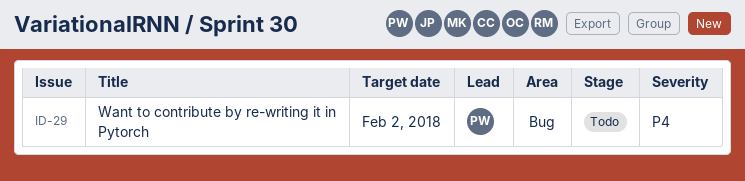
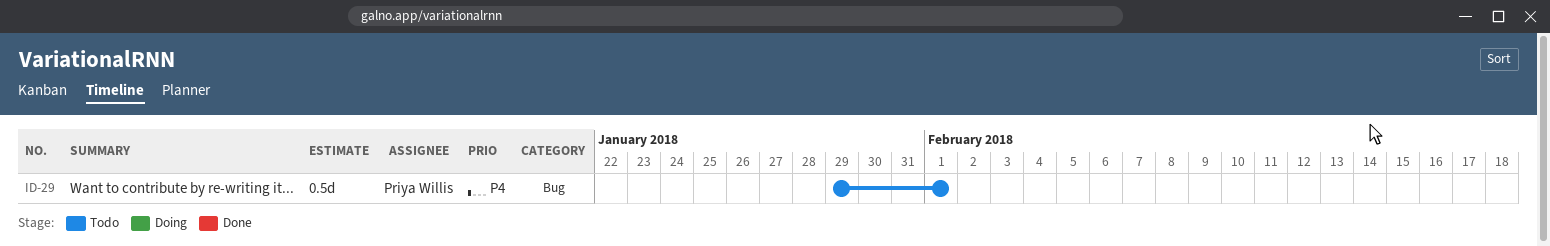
ID-29, due: Feb 2 -> Feb 1

